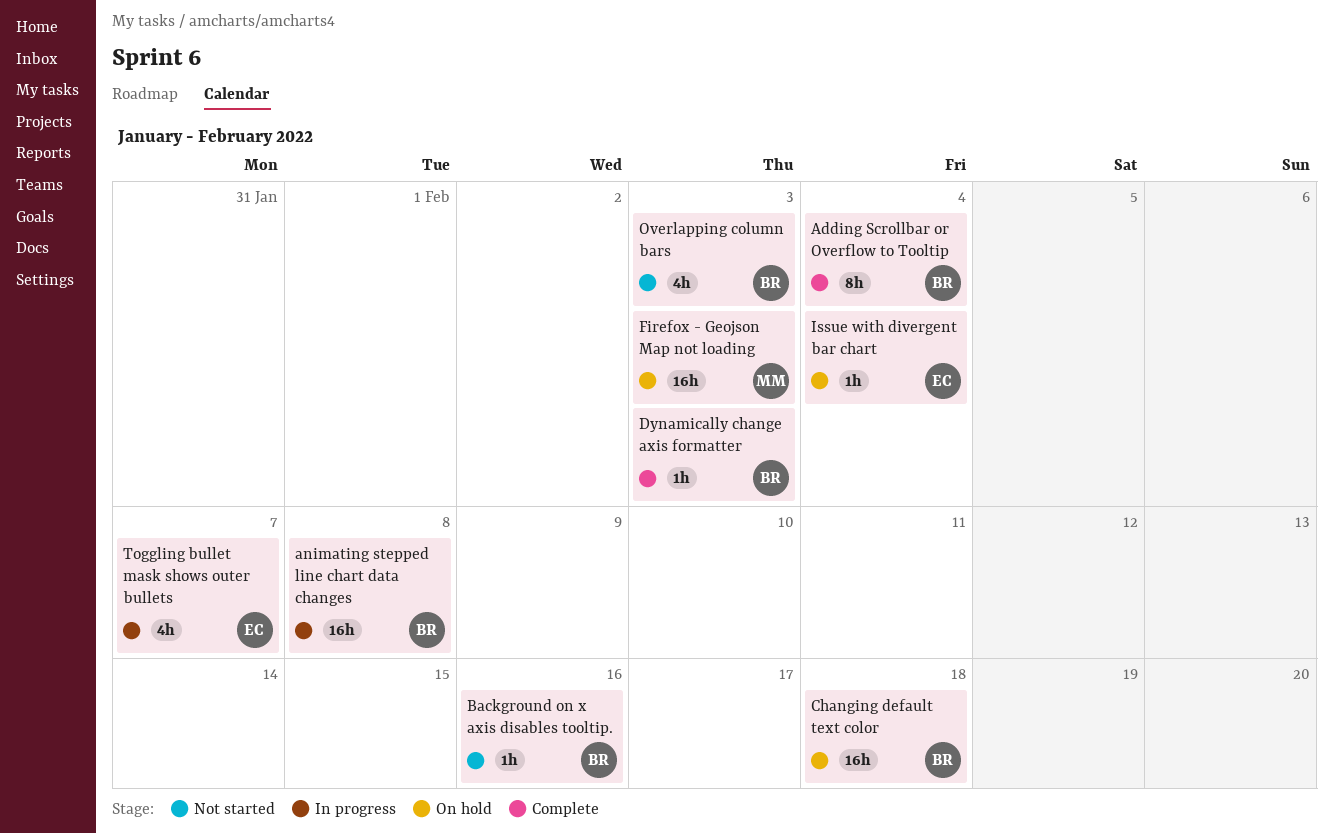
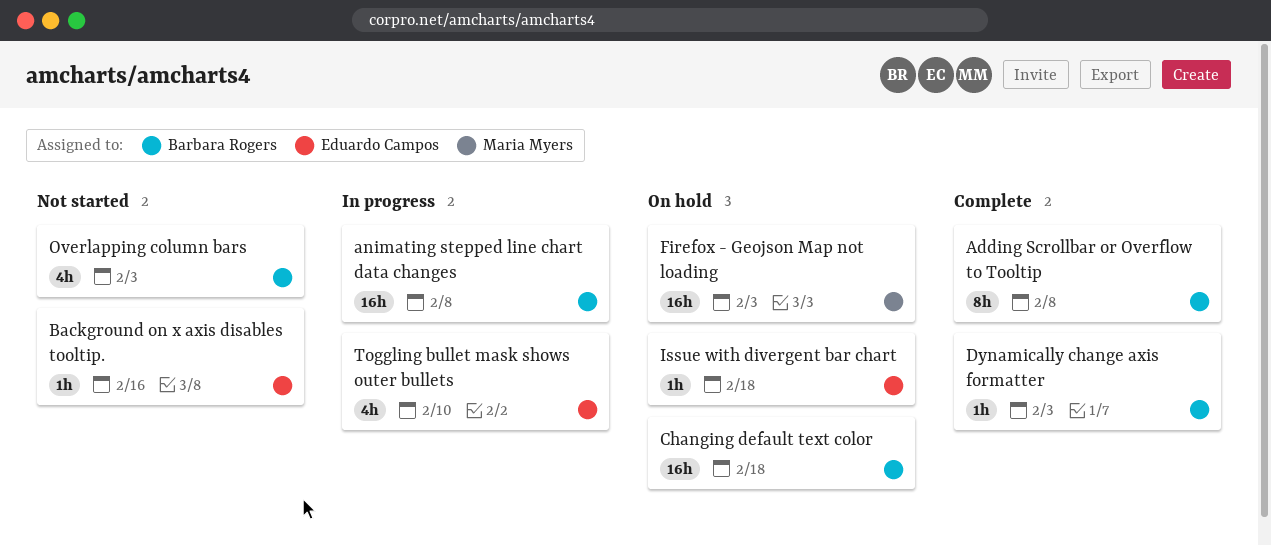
Adding Scrollbar or Overflow to Tooltip, due: Feb 4 -> Feb 8
Background on x axis disables tooltip., owner: Barbara Rogers -> Eduardo Campos
Issue with divergent bar chart, due: Feb 4 -> Feb 18
Toggling bullet mask shows outer bullets, due: Feb 7 -> Feb 10

